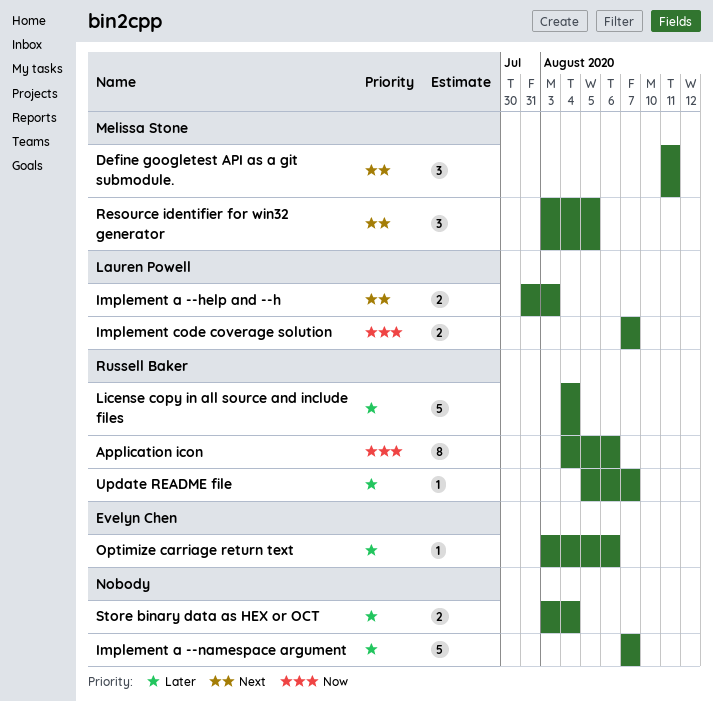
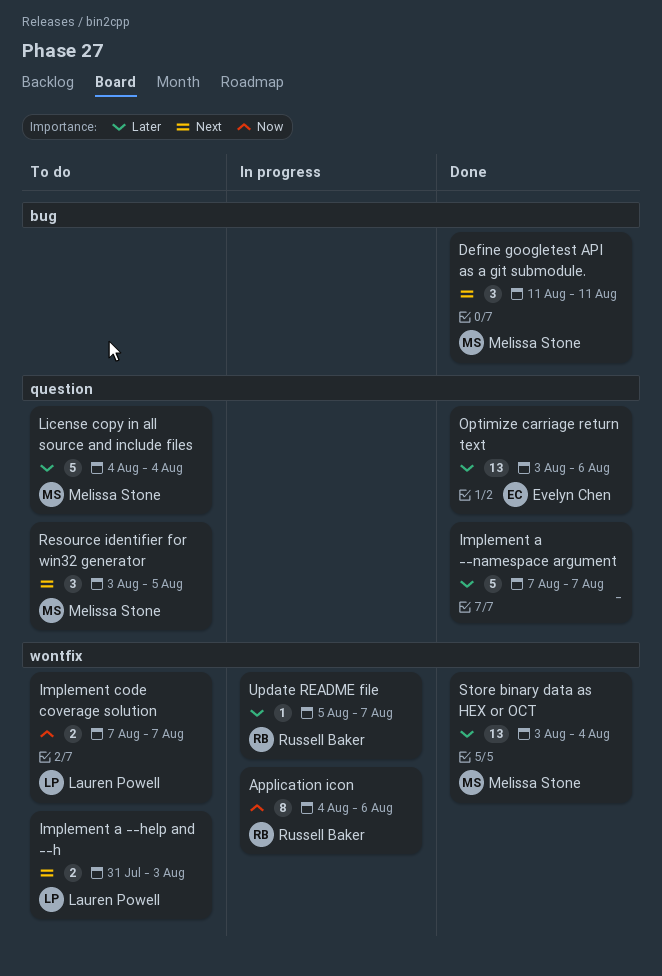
License copy in all source and include files, owner: Russell Baker -> Melissa Stone
Optimize carriage return text, estimate: 1 -> 13
Store binary data as HEX or OCT, owner: none -> Melissa Stone
Store binary data as HEX or OCT, estimate: 2 -> 13

